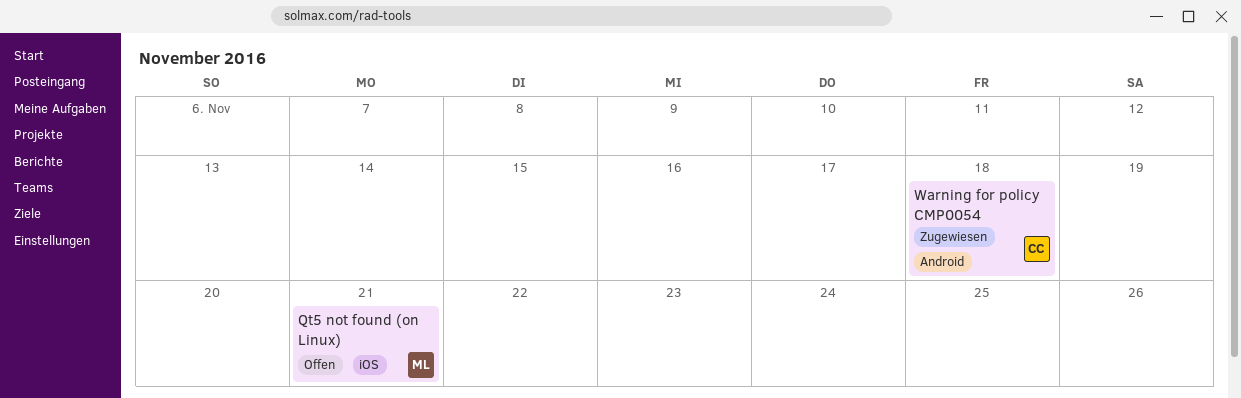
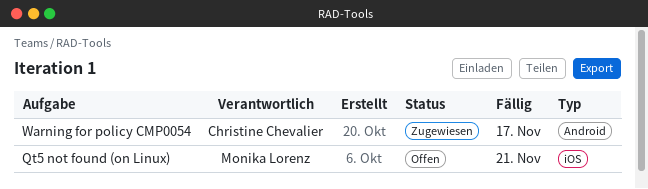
Warning for policy CMP0054, due: Nov 18 -> Nov 17

